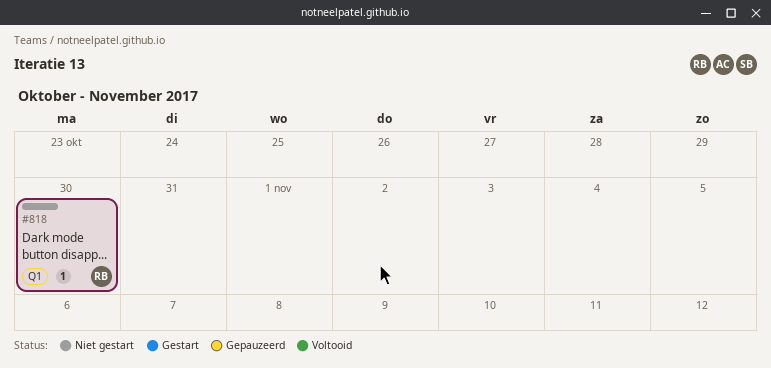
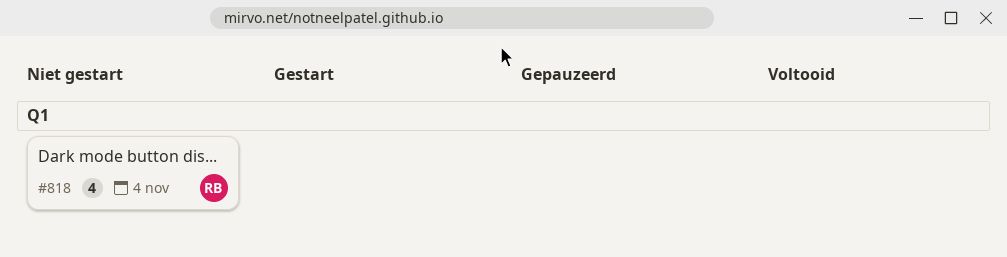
#818, estimate: 1 -> 4
#818, due: Oct 30 -> Nov 4

